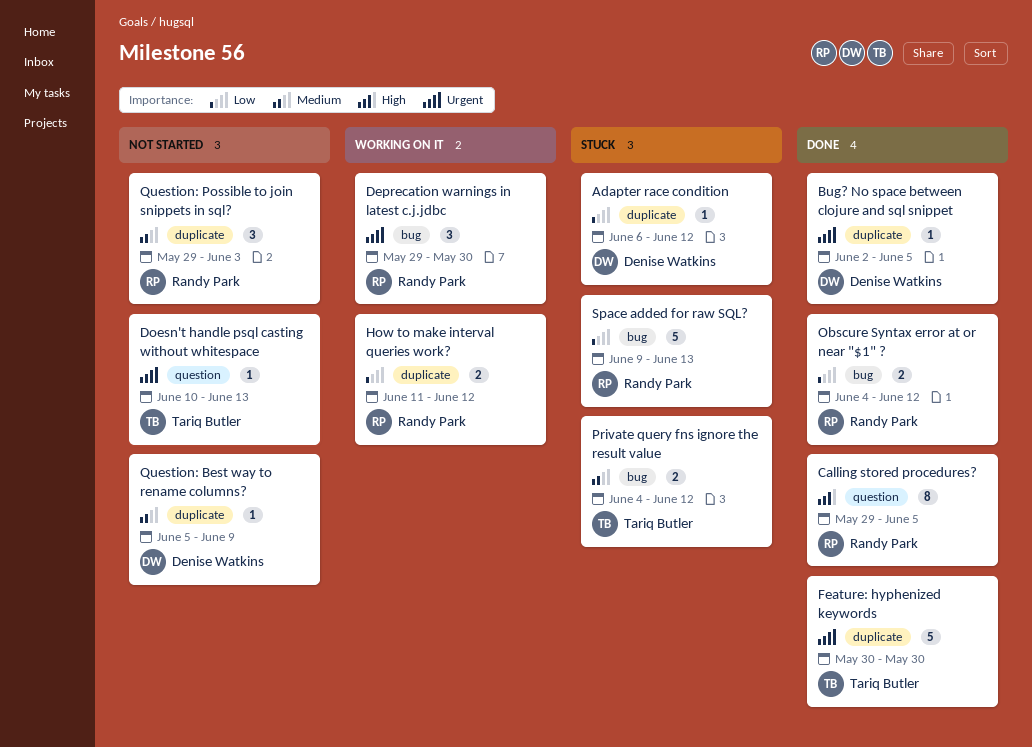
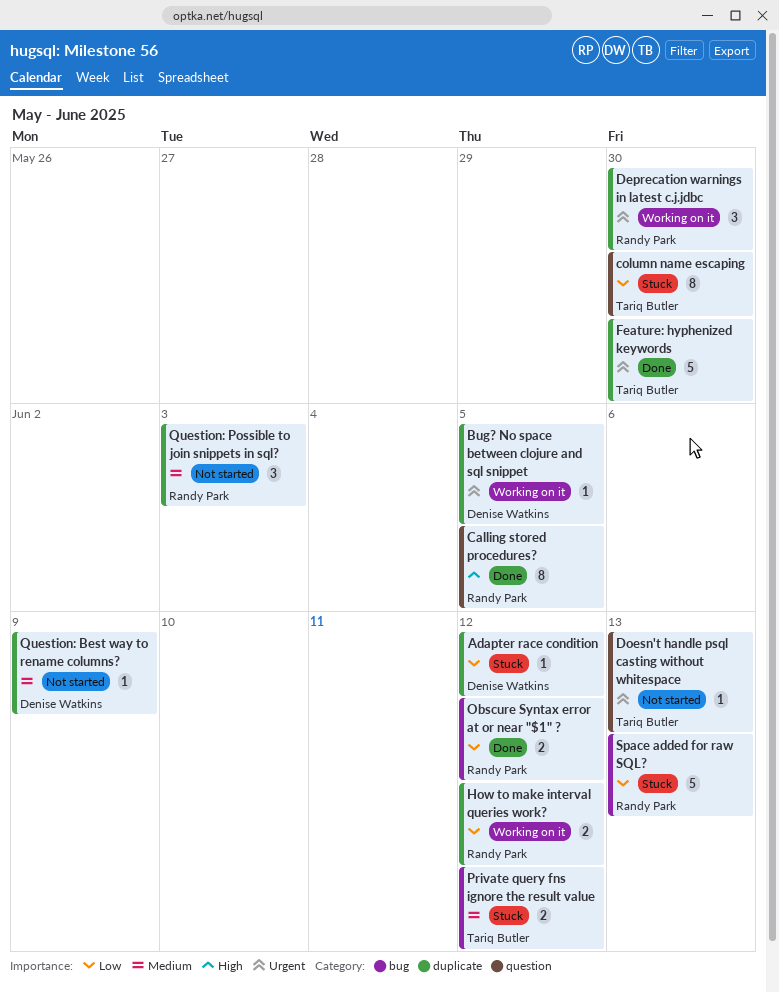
Bug? No space between clojure and sql snippet, status: Done -> Working on it
column name escaping: none -> present
Deprecation warnings in latest c.j.jdbc, label: bug -> duplicate

